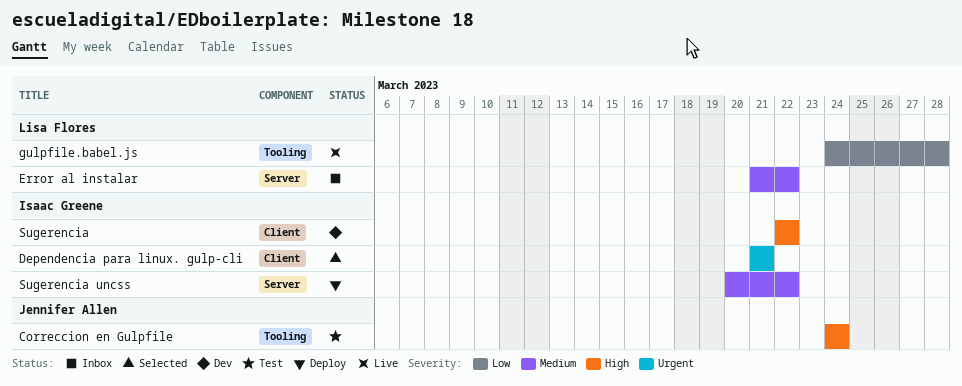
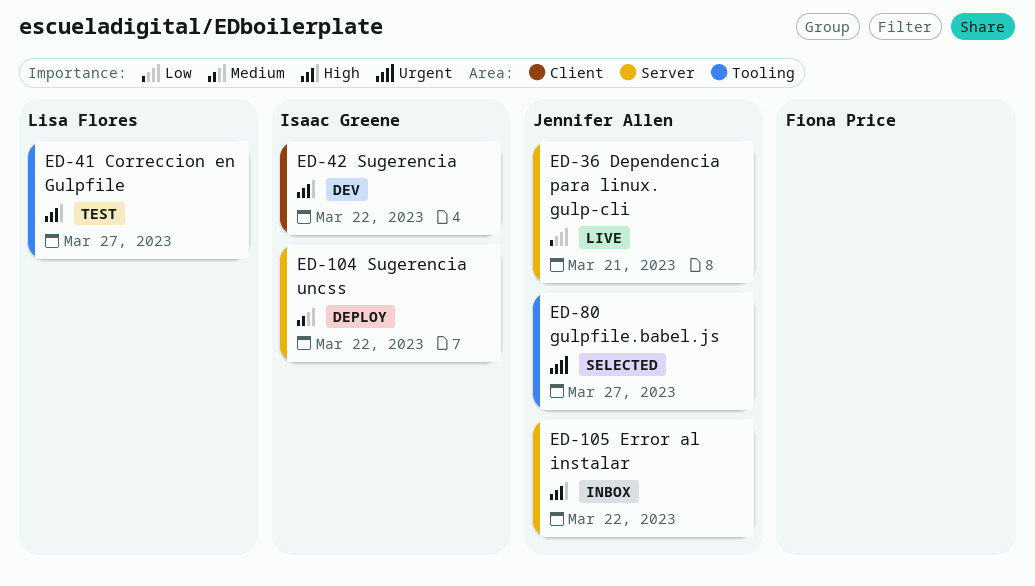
Correccion en Gulpfile, owner: Jennifer Allen -> Lisa Flores
Correccion en Gulpfile, due: Mar 24 -> Mar 27
Dependencia para linux. gulp-cli, status: Selected -> Live
Dependencia para linux. gulp-cli, owner: Isaac Greene -> Jennifer Allen
Dependencia para linux. gulp-cli, priority: Urgent -> Low
Dependencia para linux. gulp-cli, label: Client -> Server
Error al instalar, owner: Lisa Flores -> Jennifer Allen
Error al instalar, priority: Medium -> High
gulpfile.babel.js, status: Live -> Selected
gulpfile.babel.js, owner: Lisa Flores -> Jennifer Allen
gulpfile.babel.js, priority: Low -> Urgent
gulpfile.babel.js, due: Mar 28 -> Mar 27

